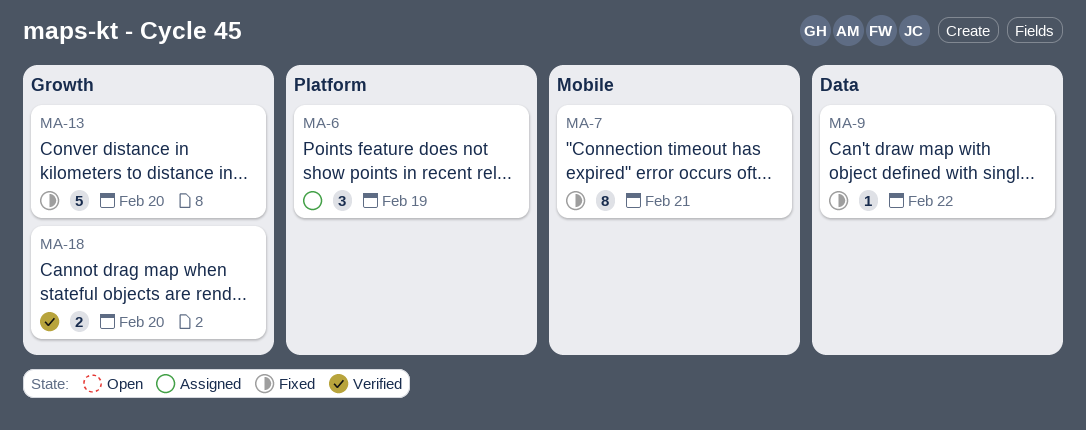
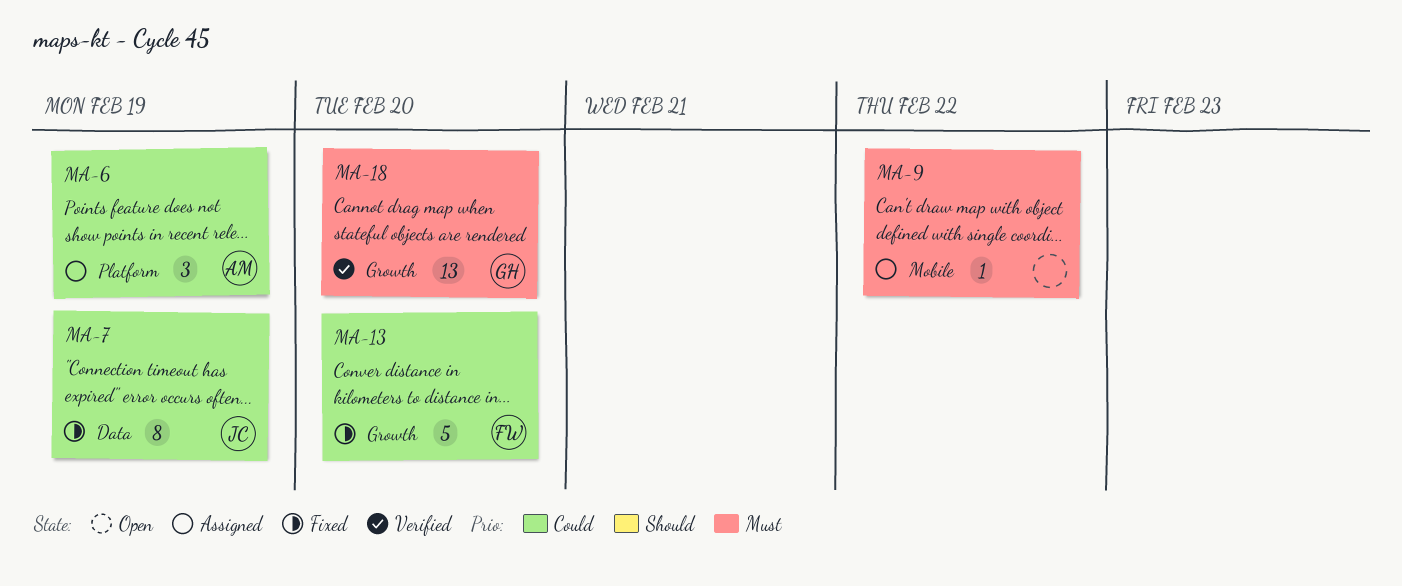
MA-7, label: Mobile -> Data
MA-7, due: Feb 21 -> Feb 19
MA-9, status: Fixed -> Assigned
MA-9, label: Data -> Mobile
MA-18, estimate: 2 -> 13

